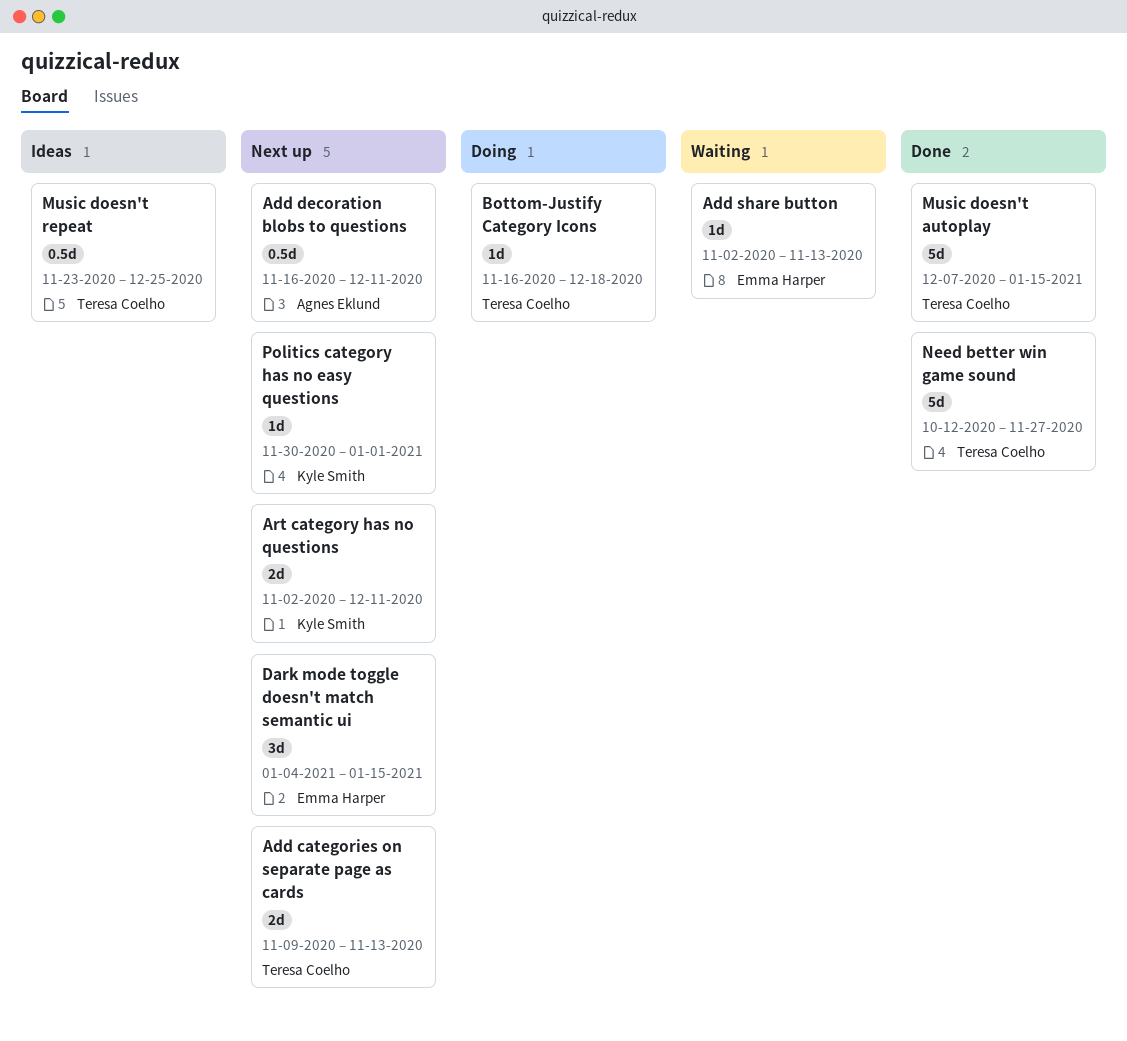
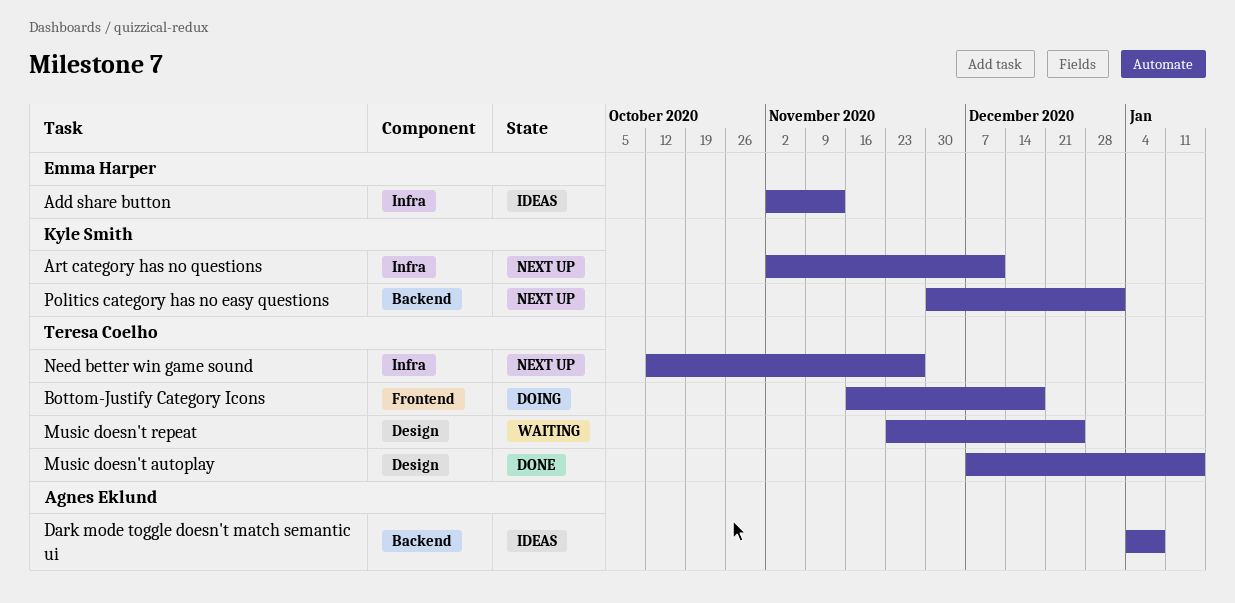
Add categories on separate page as cards: present -> none
Add decoration blobs to questions: present -> none
Add share button, status: Waiting -> Ideas
Dark mode toggle doesn't match semantic ui, status: Next up -> Ideas
Dark mode toggle doesn't match semantic ui, owner: Emma Harper -> Agnes Eklund
Dark mode toggle doesn't match semantic ui, due: Jan 15 -> Jan 8
Music doesn't repeat, status: Ideas -> Waiting
Need better win game sound, status: Done -> Next up

